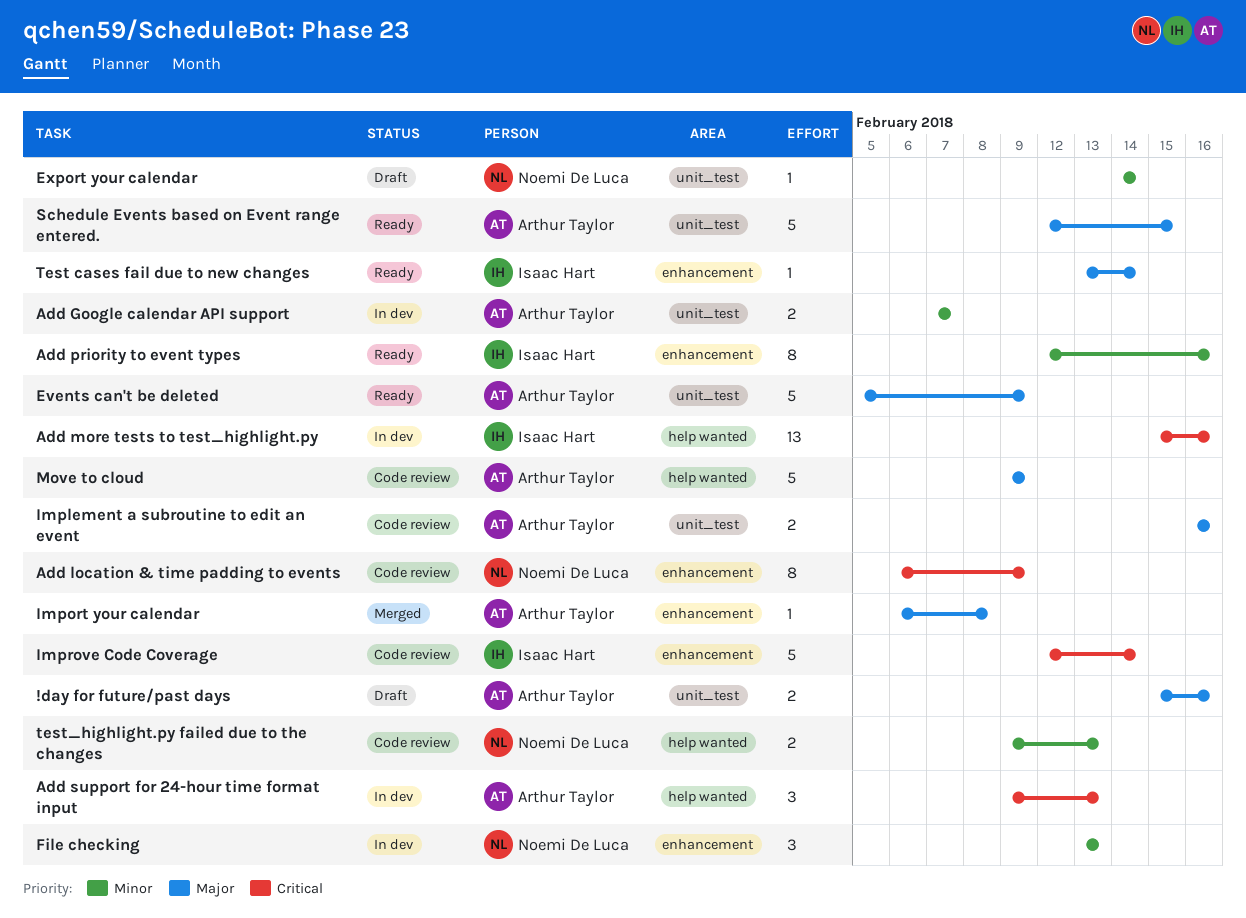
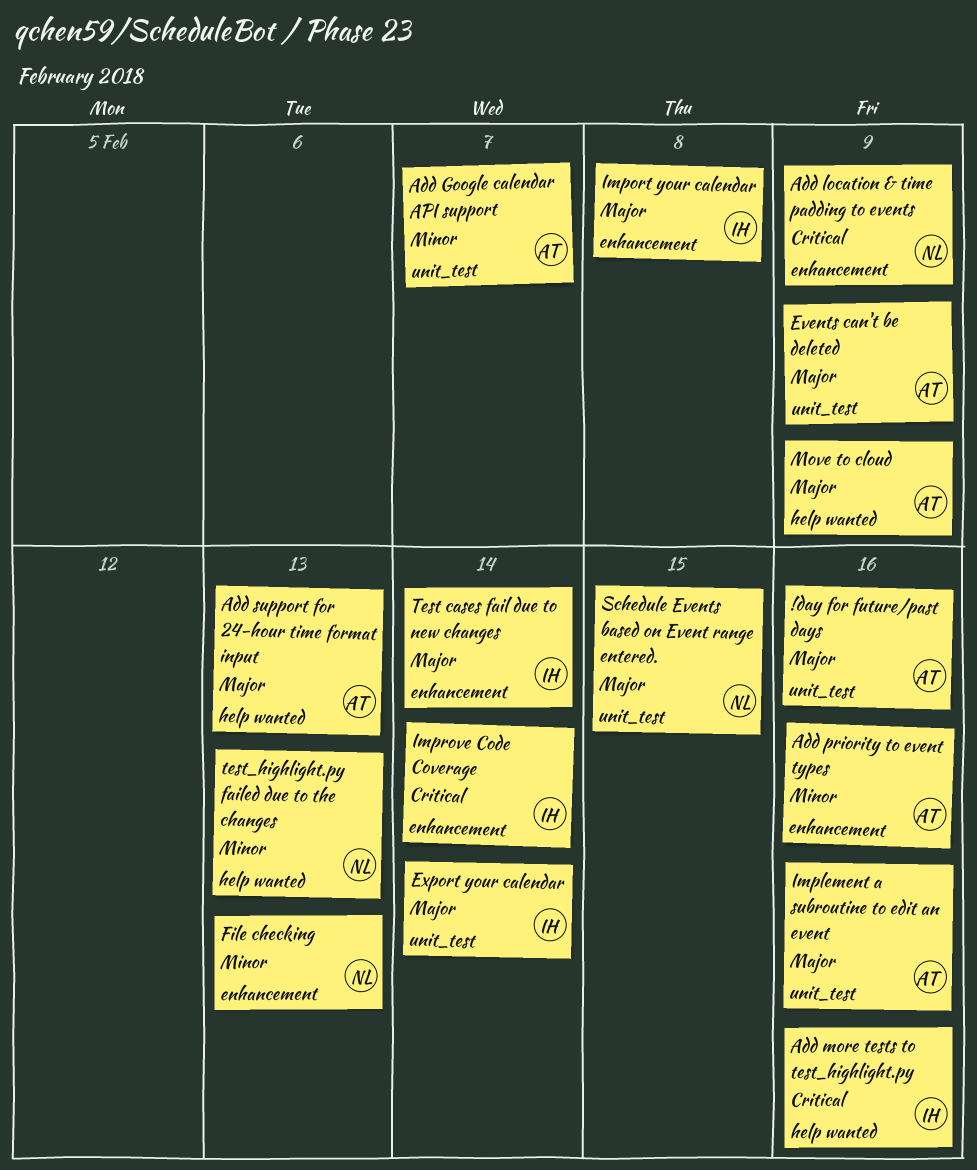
Add priority to event types, owner: Isaac Hart -> Arthur Taylor
Add support for 24-hour time format input, priority: Critical -> Major
Export your calendar, owner: Noemi De Luca -> Isaac Hart
Export your calendar, priority: Minor -> Major
Import your calendar, owner: Arthur Taylor -> Isaac Hart
Schedule Events based on Event range entered., owner: Arthur Taylor -> Noemi De Luca

